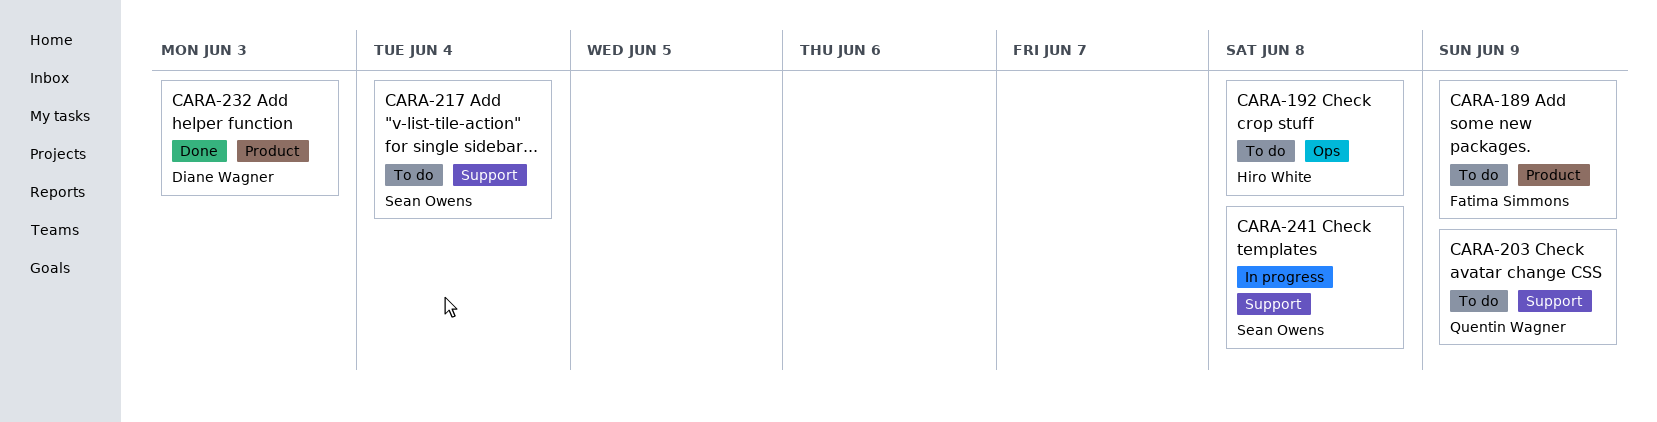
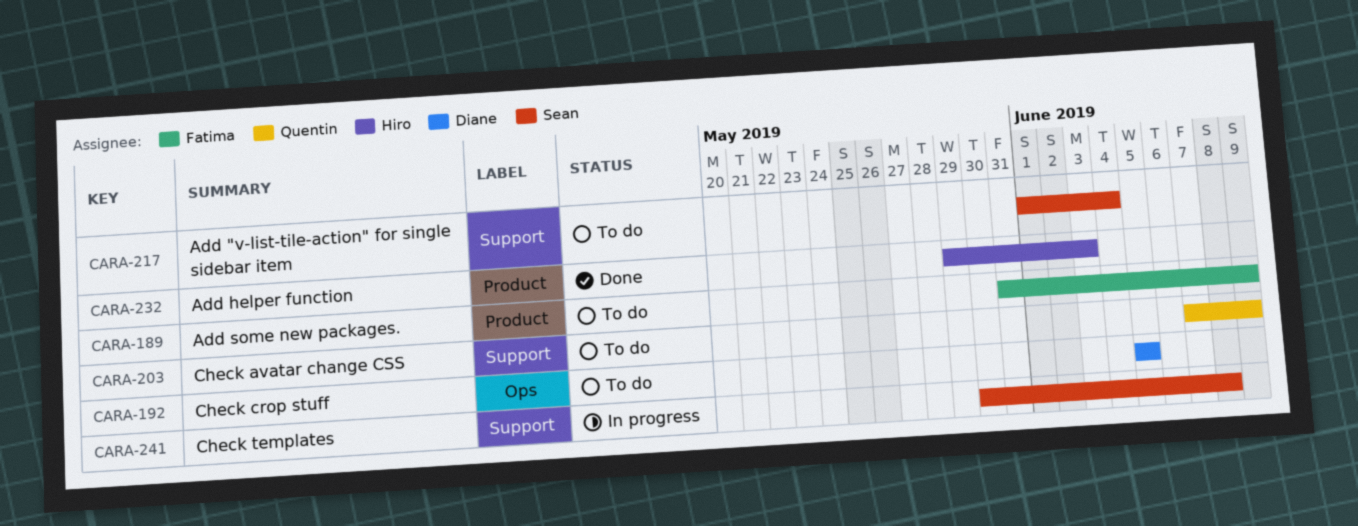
CARA-192, owner: Hiro White -> Diane Wagner
CARA-192, due: Jun 8 -> Jun 5
CARA-232, owner: Diane Wagner -> Hiro White

